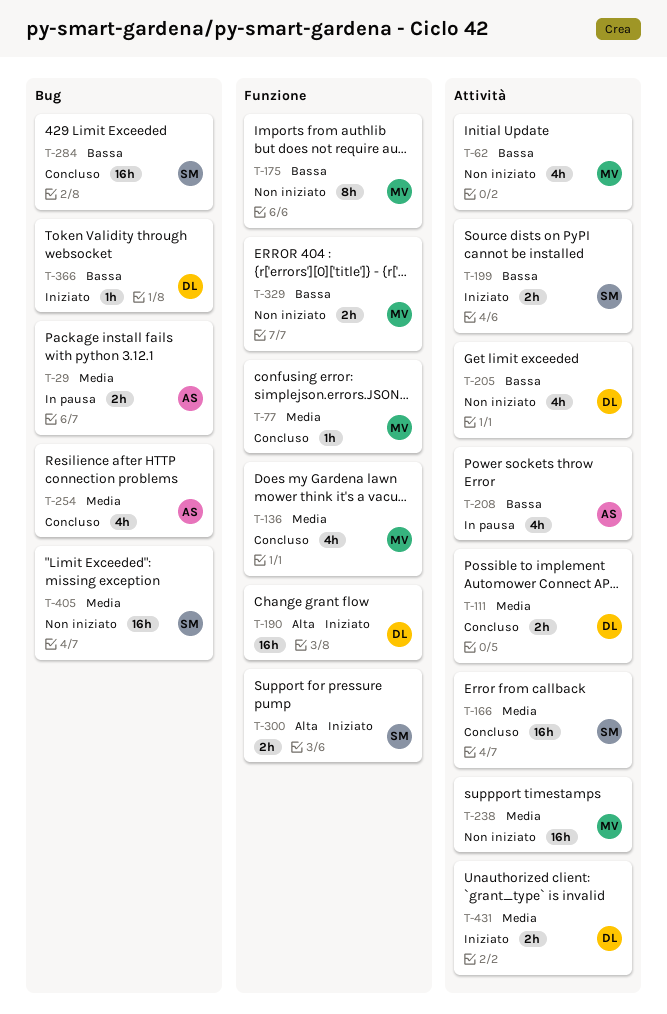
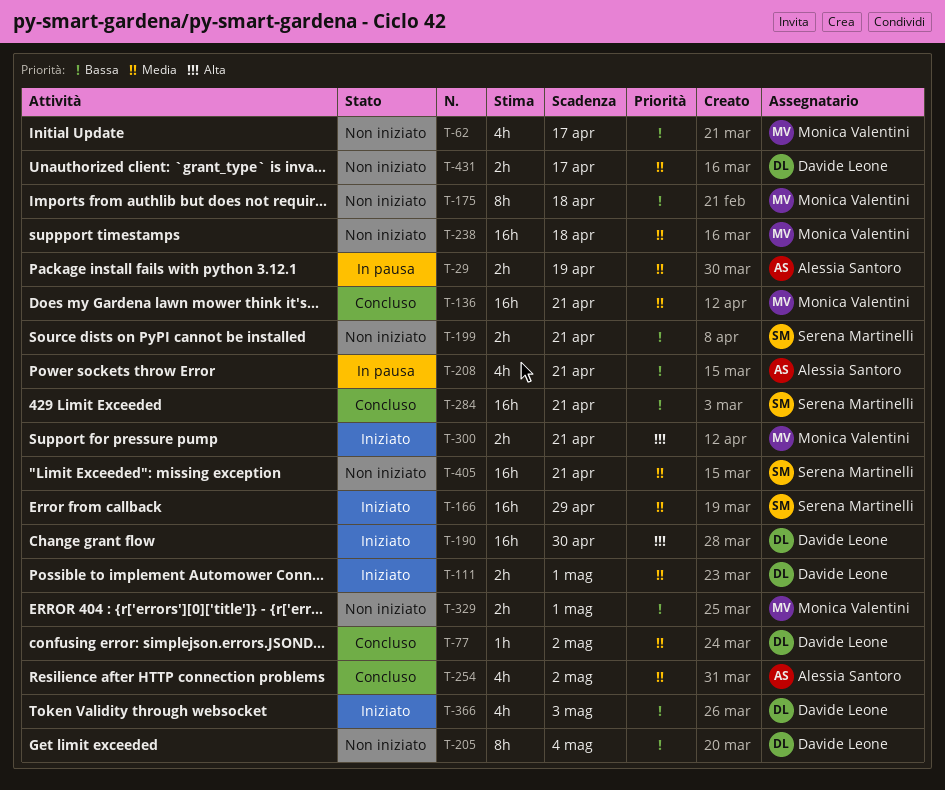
T-77, owner: Monica Valentini -> Davide Leone
T-111, status: Concluso -> Iniziato
T-136, estimate: 4h -> 16h
T-166, status: Concluso -> Iniziato
T-199, status: Iniziato -> Non iniziato
T-205, estimate: 4h -> 8h
T-300, owner: Serena Martinelli -> Monica Valentini
T-366, estimate: 1h -> 4h
T-431, status: Iniziato -> Non iniziato

